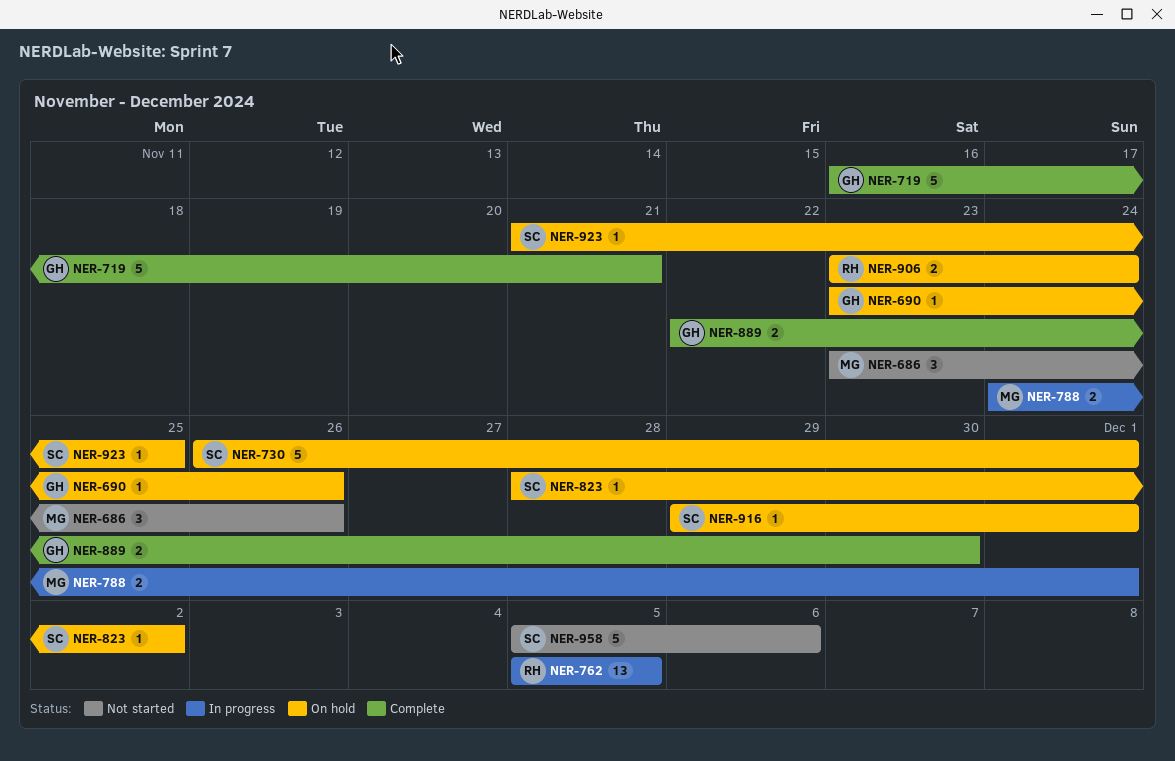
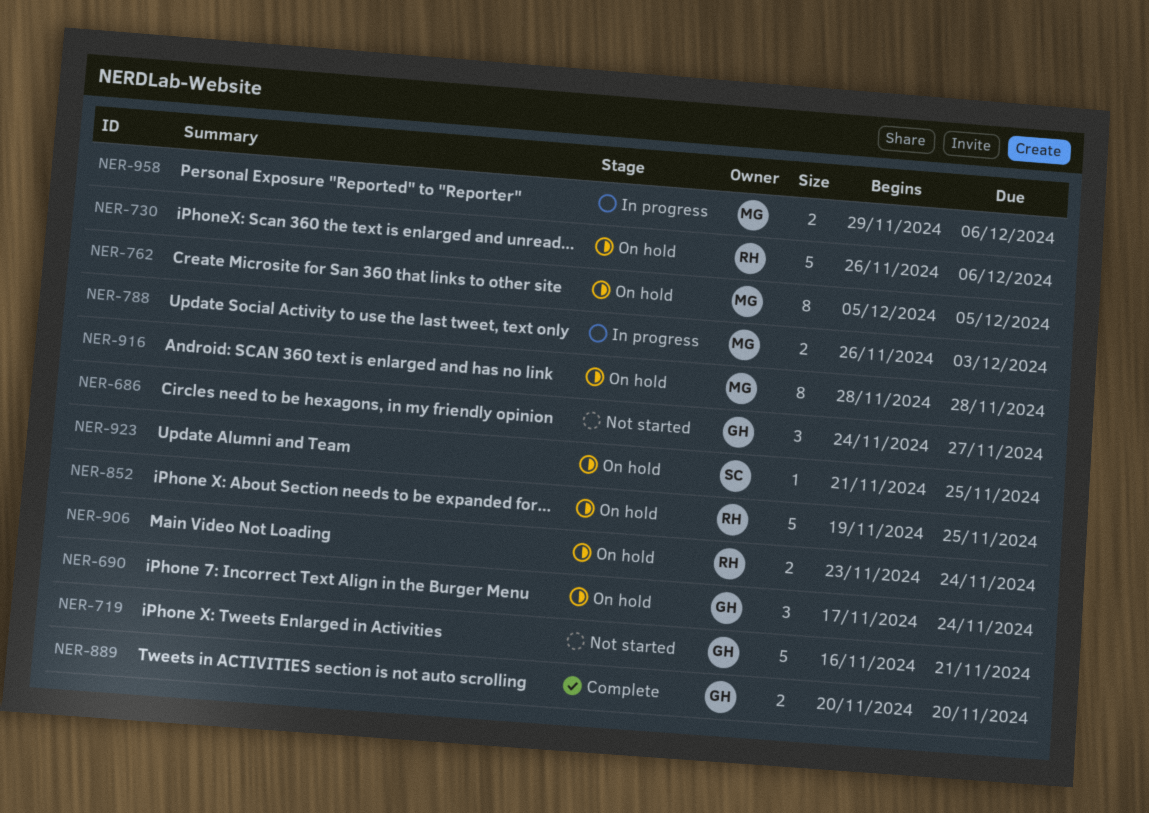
NER-686, owner: MG -> GH
NER-686, start: Nov 23 -> Nov 24
NER-686, due: Nov 26 -> Nov 27
NER-690, estimate: 1 -> 3
NER-690, start: Nov 23 -> Nov 17
NER-690, due: Nov 26 -> Nov 24
NER-719, status: Complete -> Not started
NER-730, owner: SC -> RH
NER-730, due: Dec 1 -> Dec 6
NER-762, status: In progress -> On hold
NER-762, owner: RH -> MG
NER-762, estimate: 13 -> 8
NER-788, start: Nov 24 -> Nov 26
NER-788, due: Dec 1 -> Dec 3
NER-823: present -> none
NER-852: none -> present
NER-889, start: Nov 22 -> Nov 20
NER-889, due: Nov 30 -> Nov 20
NER-916, owner: SC -> MG
NER-916, estimate: 1 -> 8
NER-916, start: Nov 29 -> Nov 28
NER-916, due: Dec 1 -> Nov 28
NER-958, status: Not started -> In progress
NER-958, owner: SC -> MG
NER-958, estimate: 5 -> 2
NER-958, start: Dec 5 -> Nov 29

